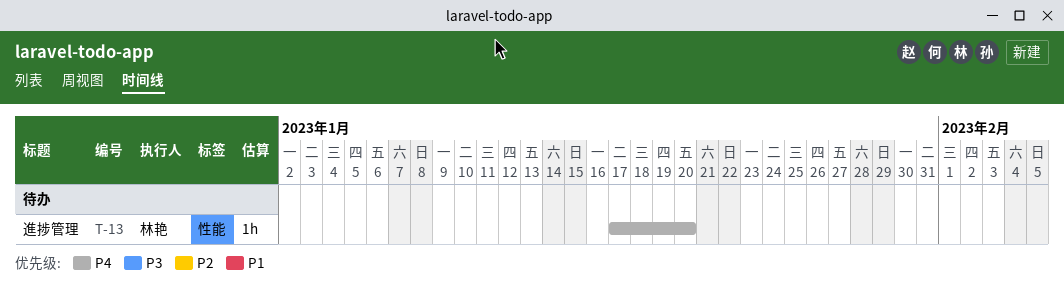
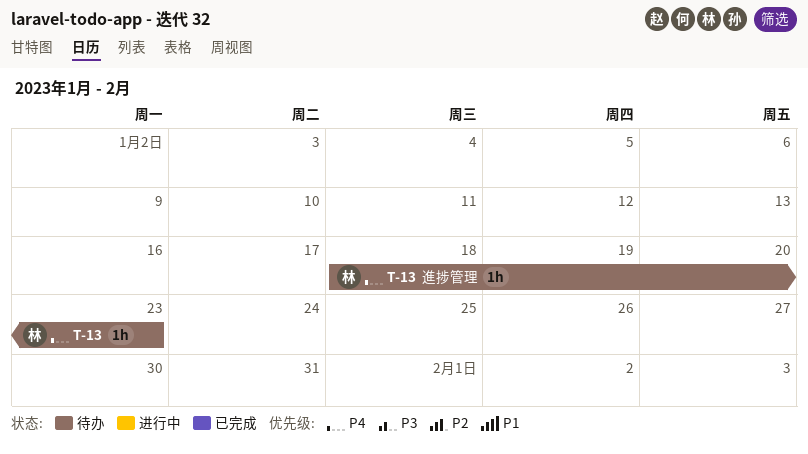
T-13, start: Jan 17 -> Jan 18
T-13, due: Jan 20 -> Jan 23

